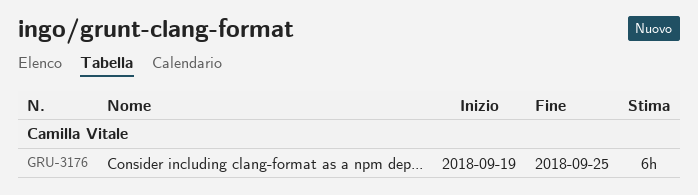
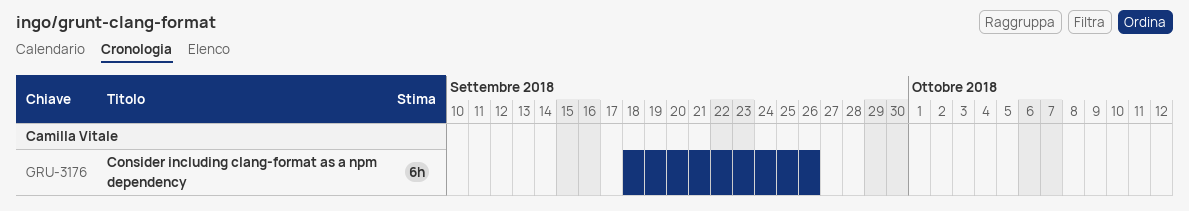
GRU-3176, start: Sep 19 -> Sep 18
GRU-3176, due: Sep 25 -> Sep 26

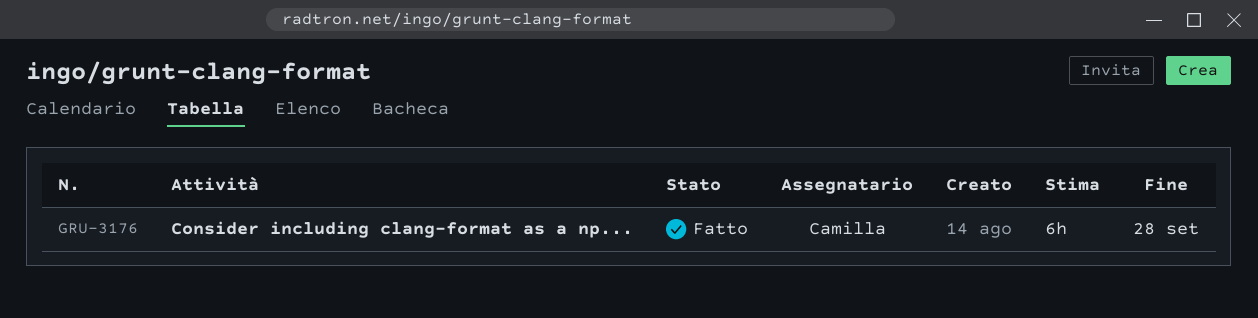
GRU-3176, due: Sep 26 -> Sep 28

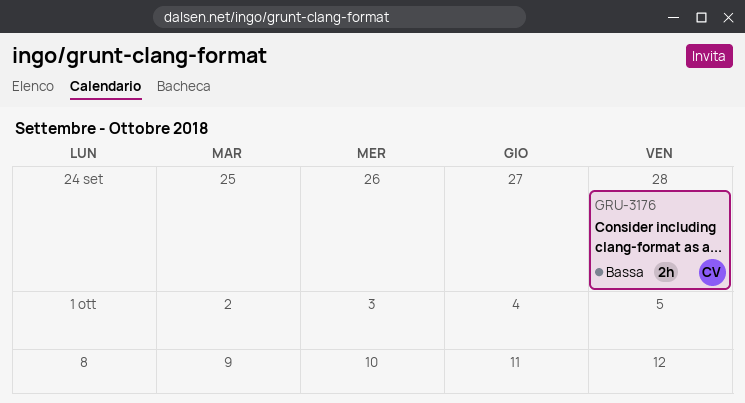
GRU-3176, estimate: 6h -> 2h

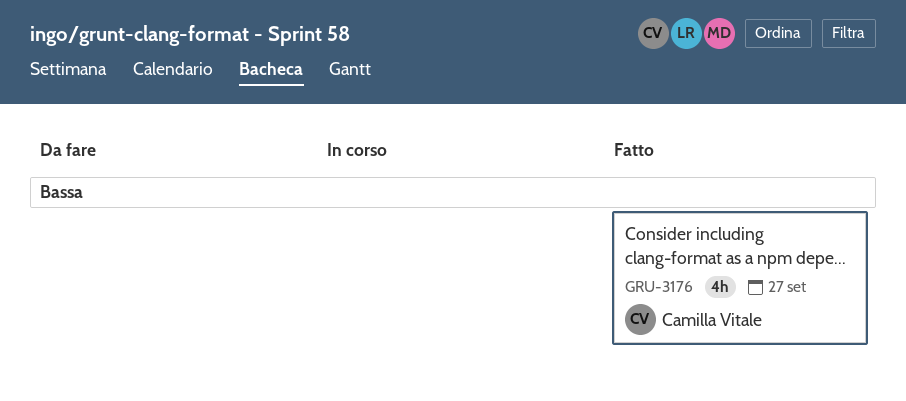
GRU-3176, estimate: 2h -> 4h
GRU-3176, due: Sep 28 -> Sep 27

